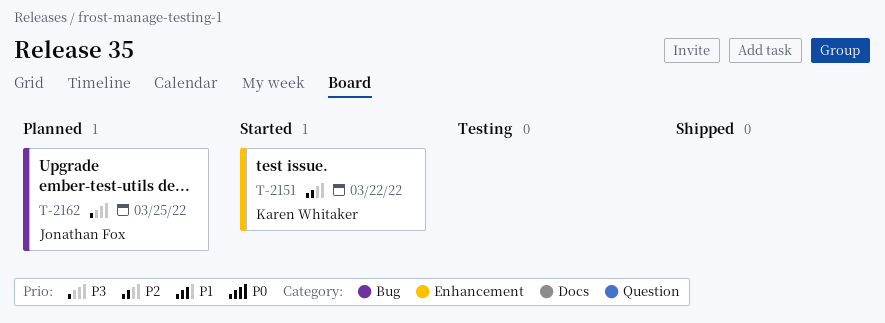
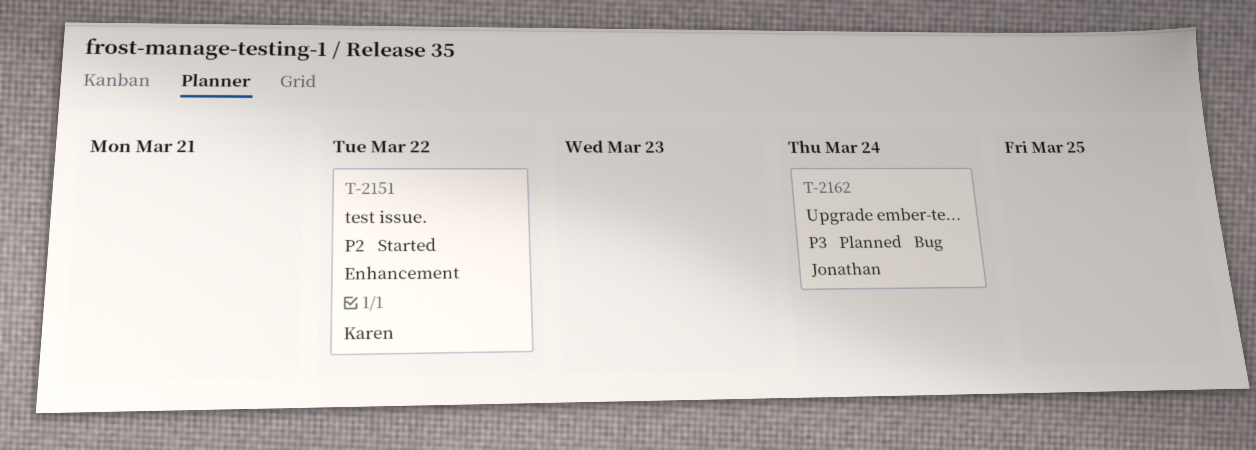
T-2162, due: Mar 25 -> Mar 24

